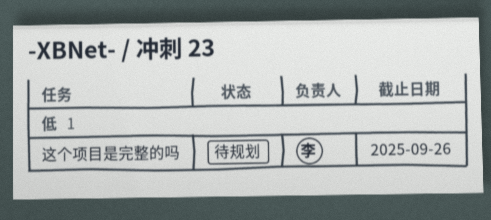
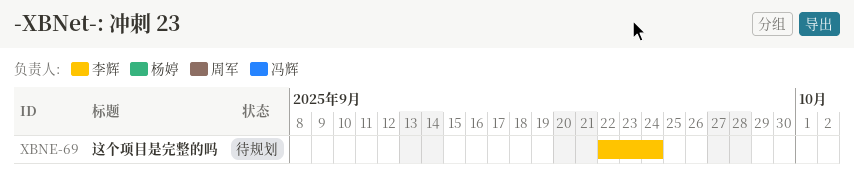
这个项目是完整的吗, due: Sep 26 -> Sep 24

